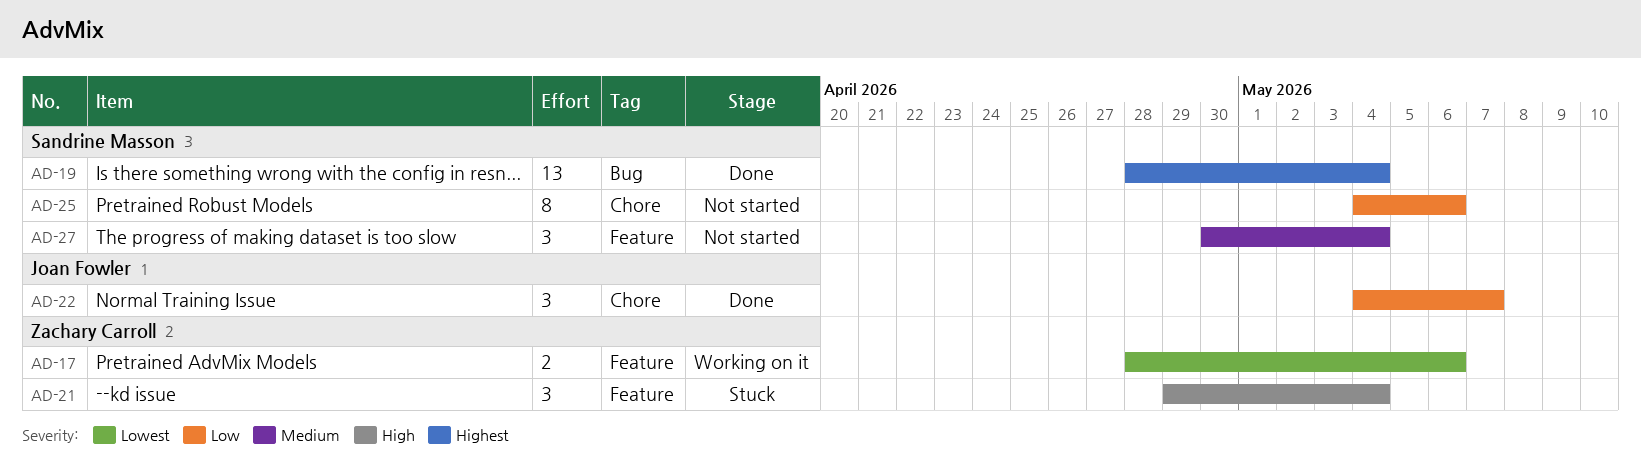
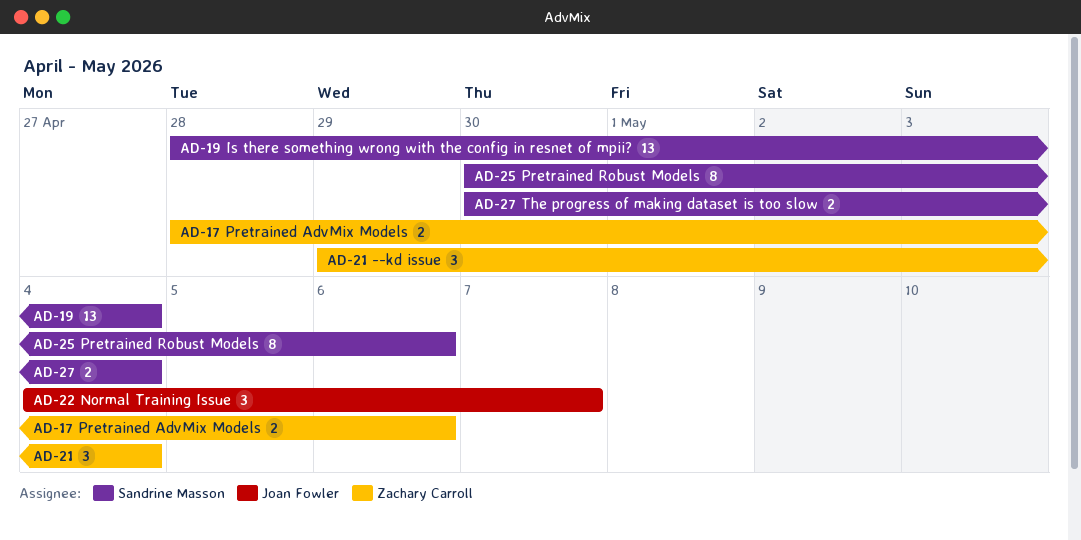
AD-25, start: May 4 -> Apr 30
AD-27, estimate: 3 -> 2

